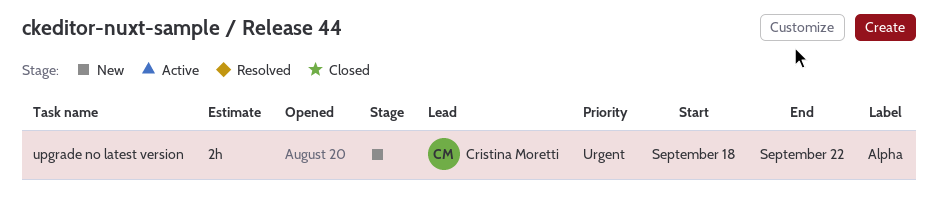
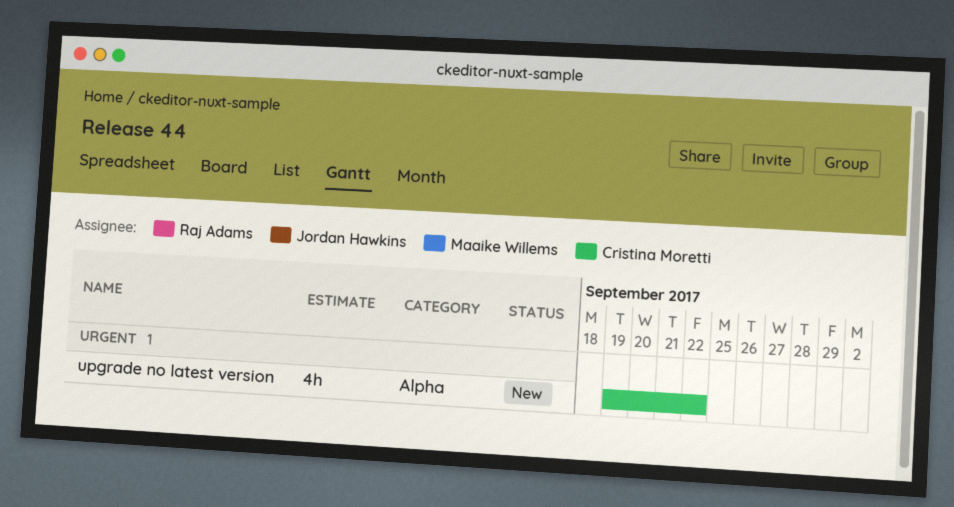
upgrade no latest version, estimate: 2h -> 4h
upgrade no latest version, start: Sep 18 -> Sep 19

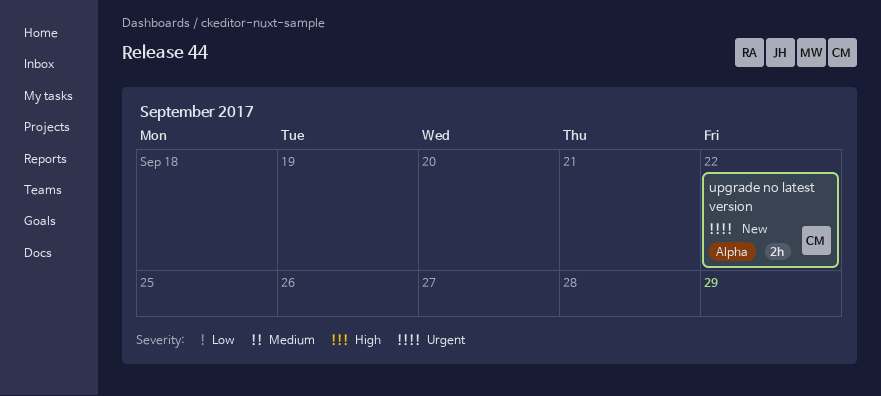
upgrade no latest version, estimate: 4h -> 2h

